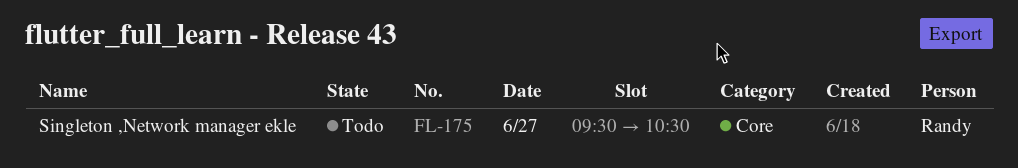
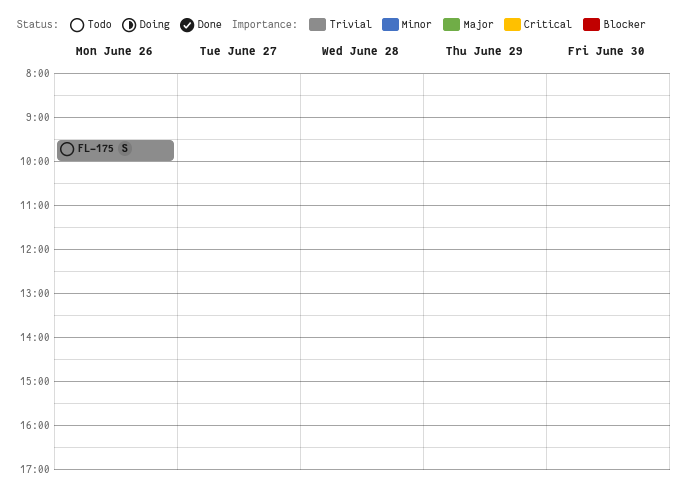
FL-175, day: Jun 27 -> Jun 26
FL-175, ends: 10:30 -> 10:00

